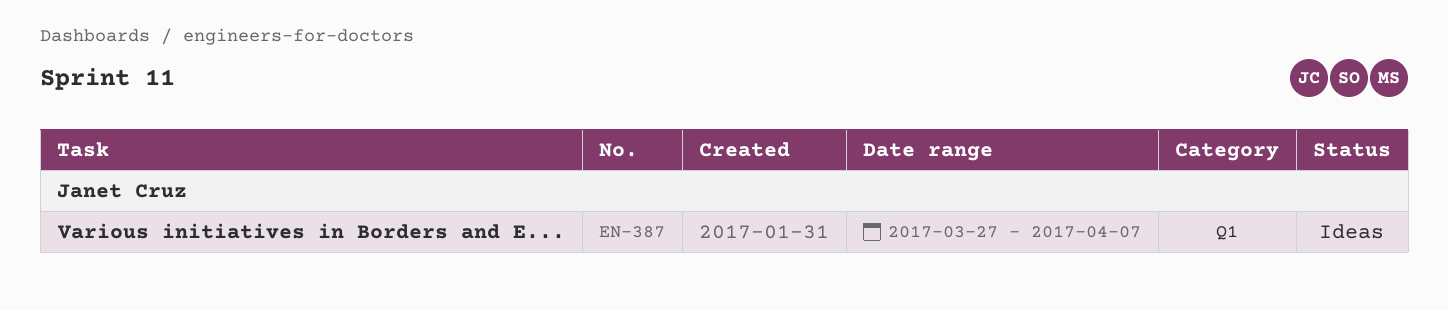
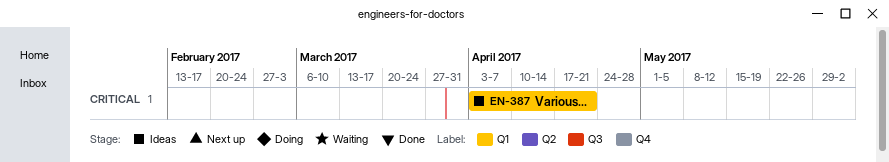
EN-387, start: Mar 27 -> Apr 3
EN-387, due: Apr 7 -> Apr 21

